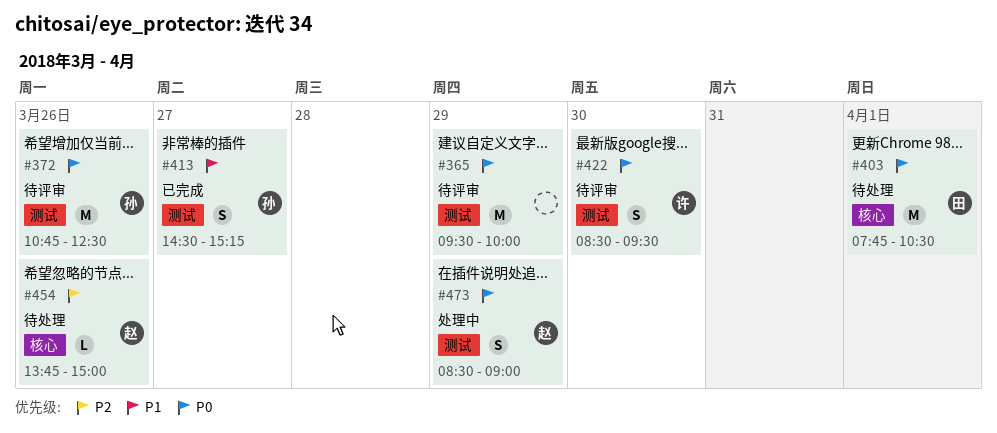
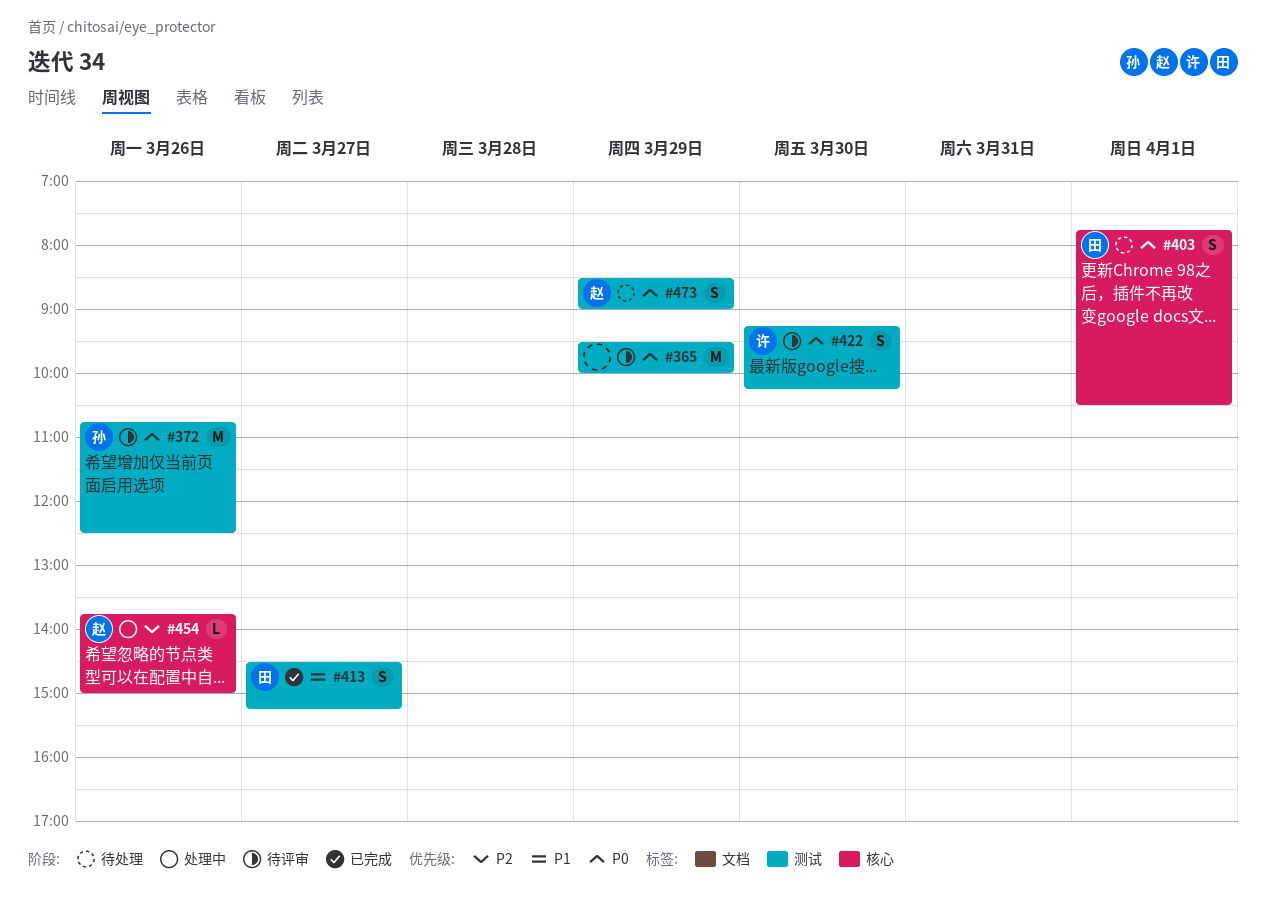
#403, estimate: M -> S
#413, owner: 孙 -> 田
#422, begins: 08:30 -> 09:15
#422, ends: 09:30 -> 10:15
#454, status: 待处理 -> 处理中
#473, status: 处理中 -> 待处理

